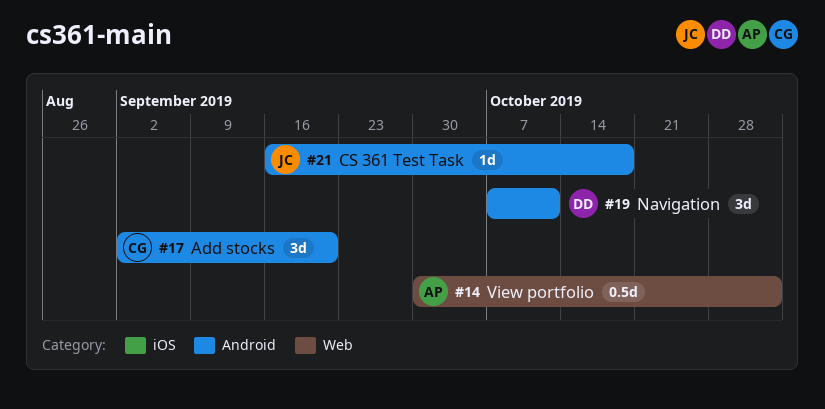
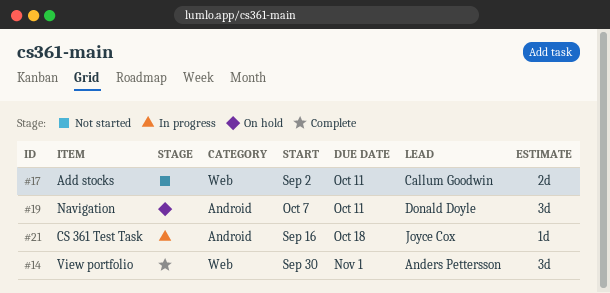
#14, estimate: 0.5d -> 3d
#17, label: Android -> Web
#17, estimate: 3d -> 2d
#17, due: Sep 20 -> Oct 11

